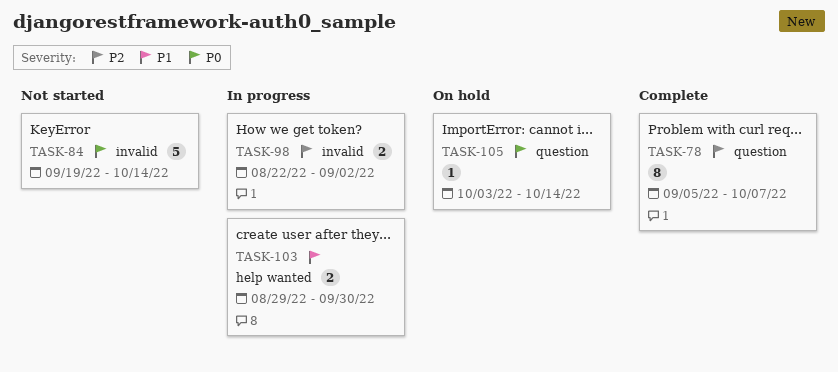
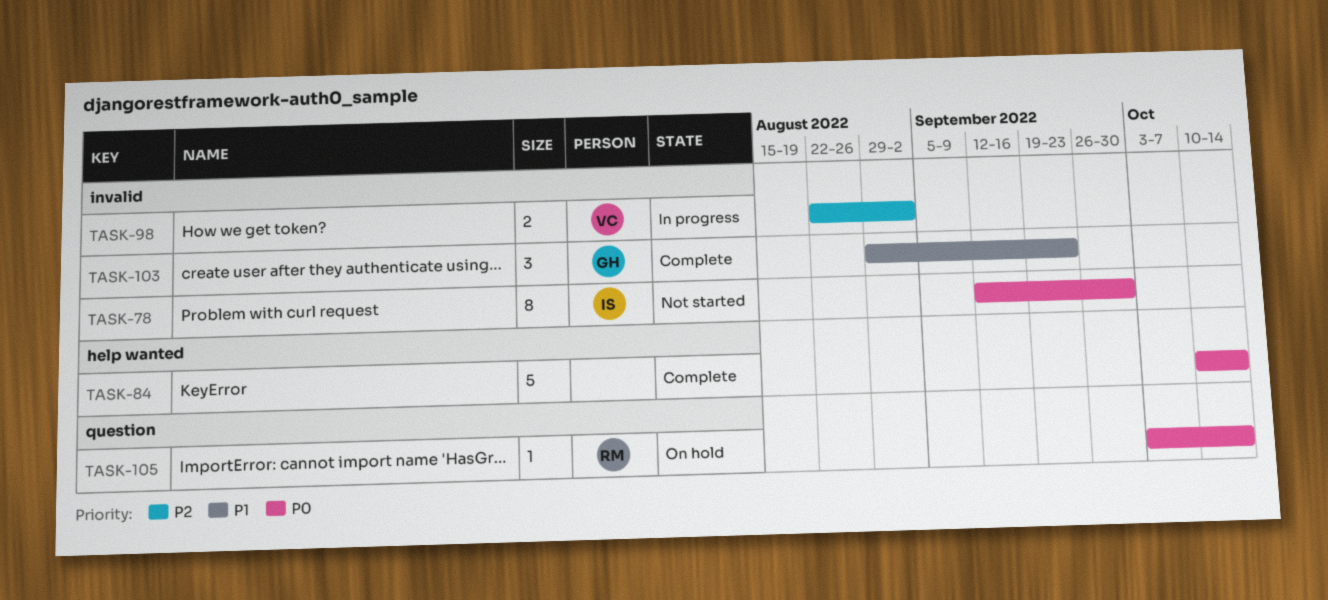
TASK-78, status: Complete -> Not started
TASK-78, priority: P2 -> P0
TASK-78, label: question -> invalid
TASK-78, start: Sep 5 -> Sep 12
TASK-78, due: Oct 7 -> Sep 30
TASK-84, status: Not started -> Complete
TASK-84, label: invalid -> help wanted
TASK-84, start: Sep 19 -> Oct 10
TASK-103, status: In progress -> Complete
TASK-103, label: help wanted -> invalid
TASK-103, estimate: 2 -> 3
TASK-103, due: Sep 30 -> Sep 23

